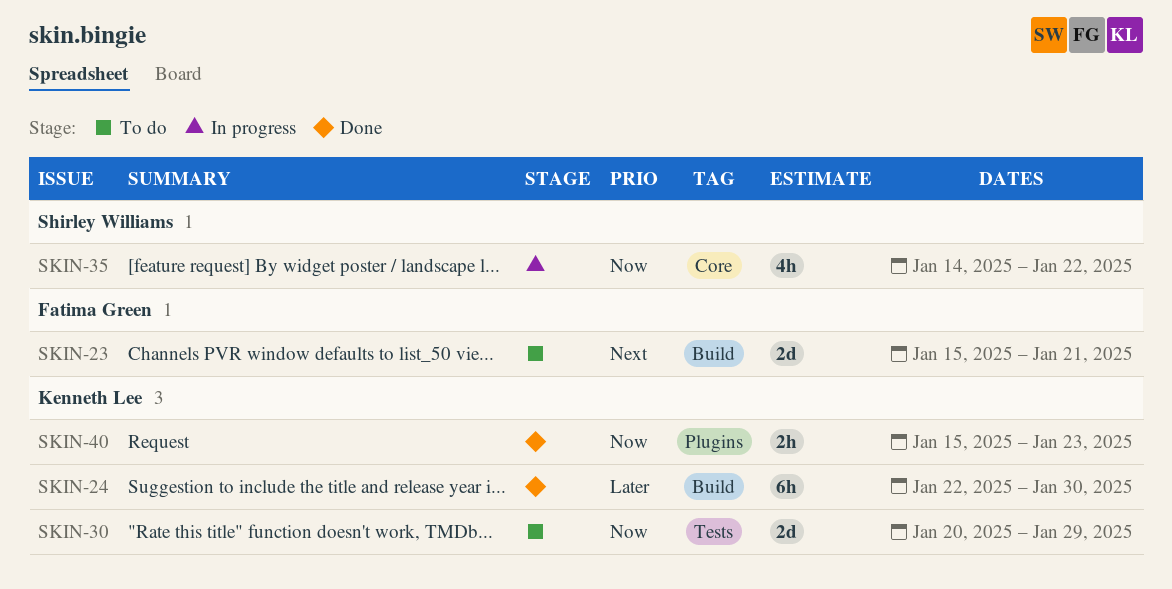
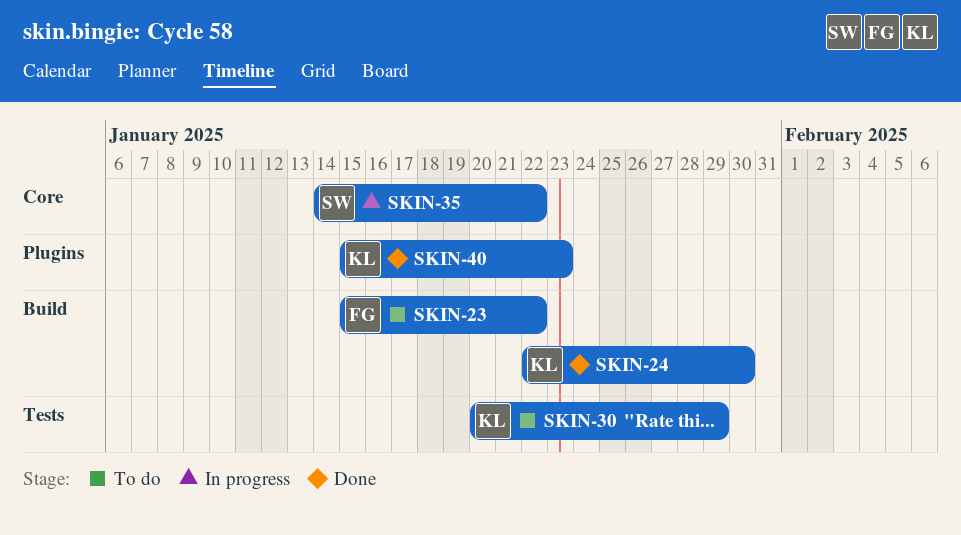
SKIN-23, due: Jan 21 -> Jan 22

